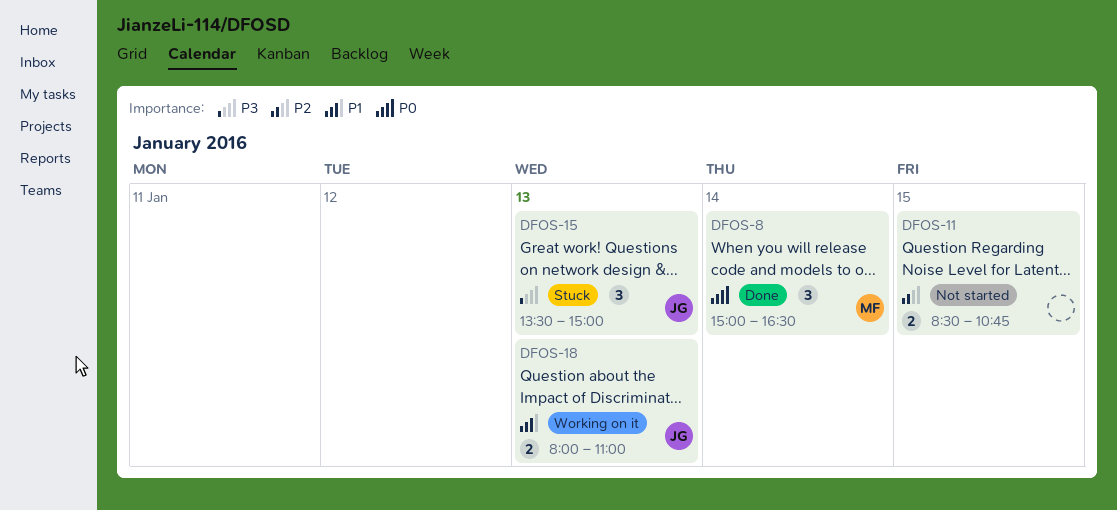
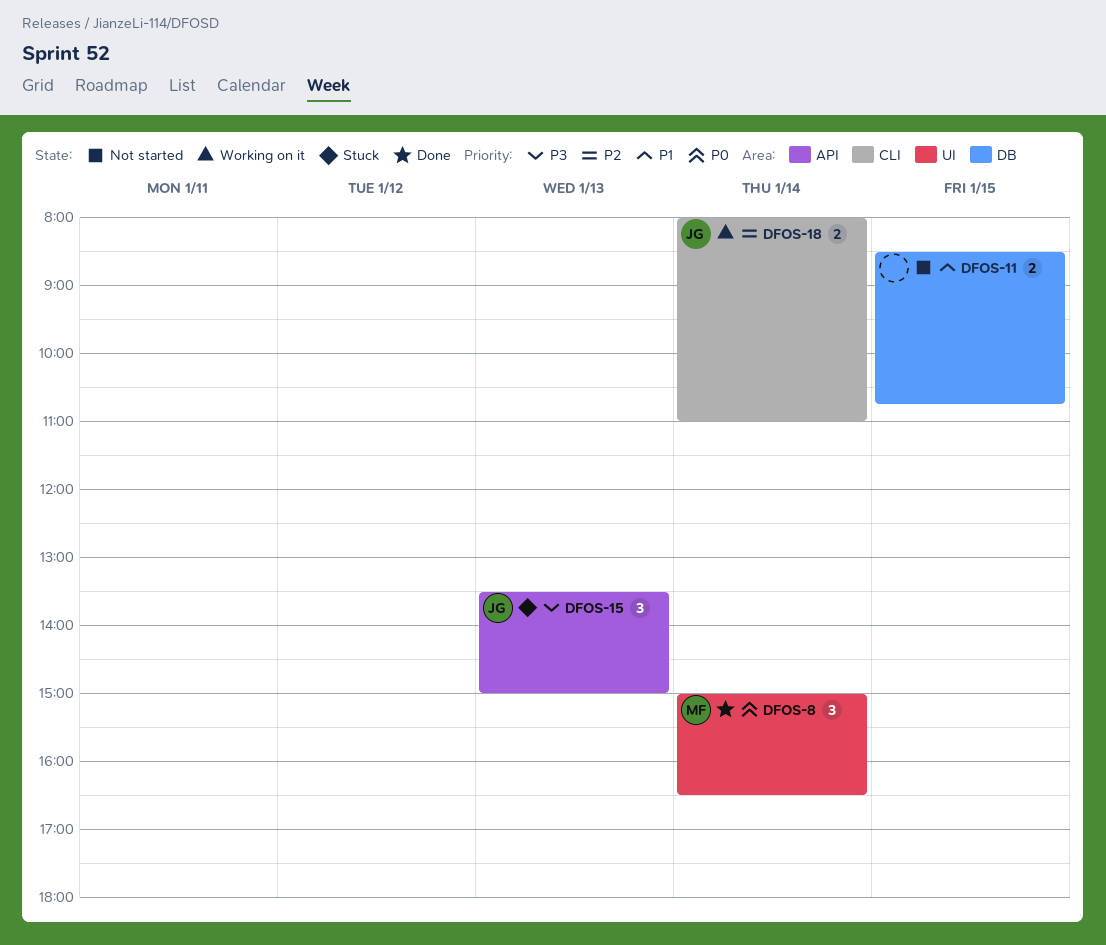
DFOS-11, priority: P2 -> P1
DFOS-18, priority: P1 -> P2
DFOS-18, day: Jan 13 -> Jan 14

